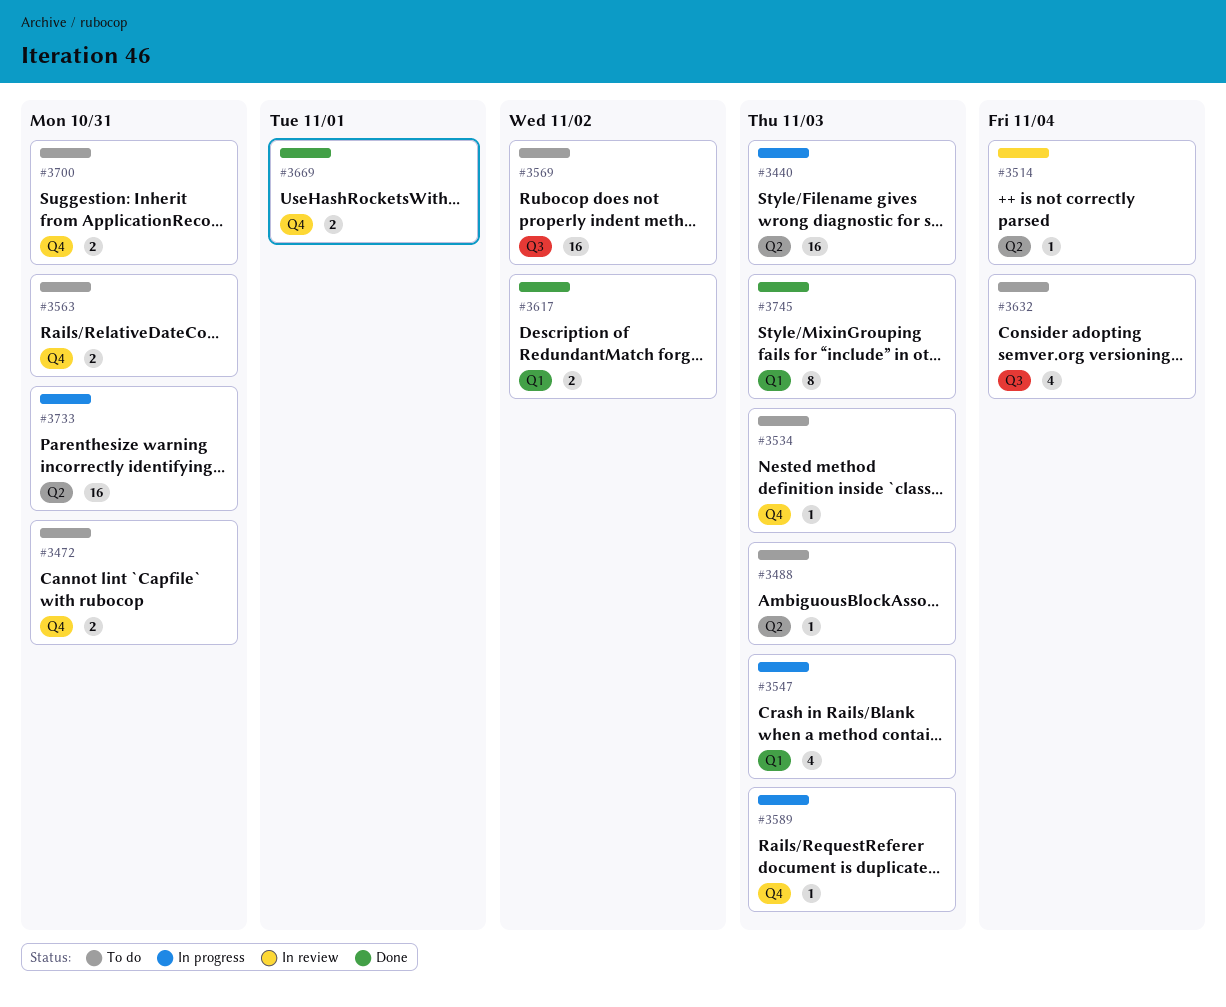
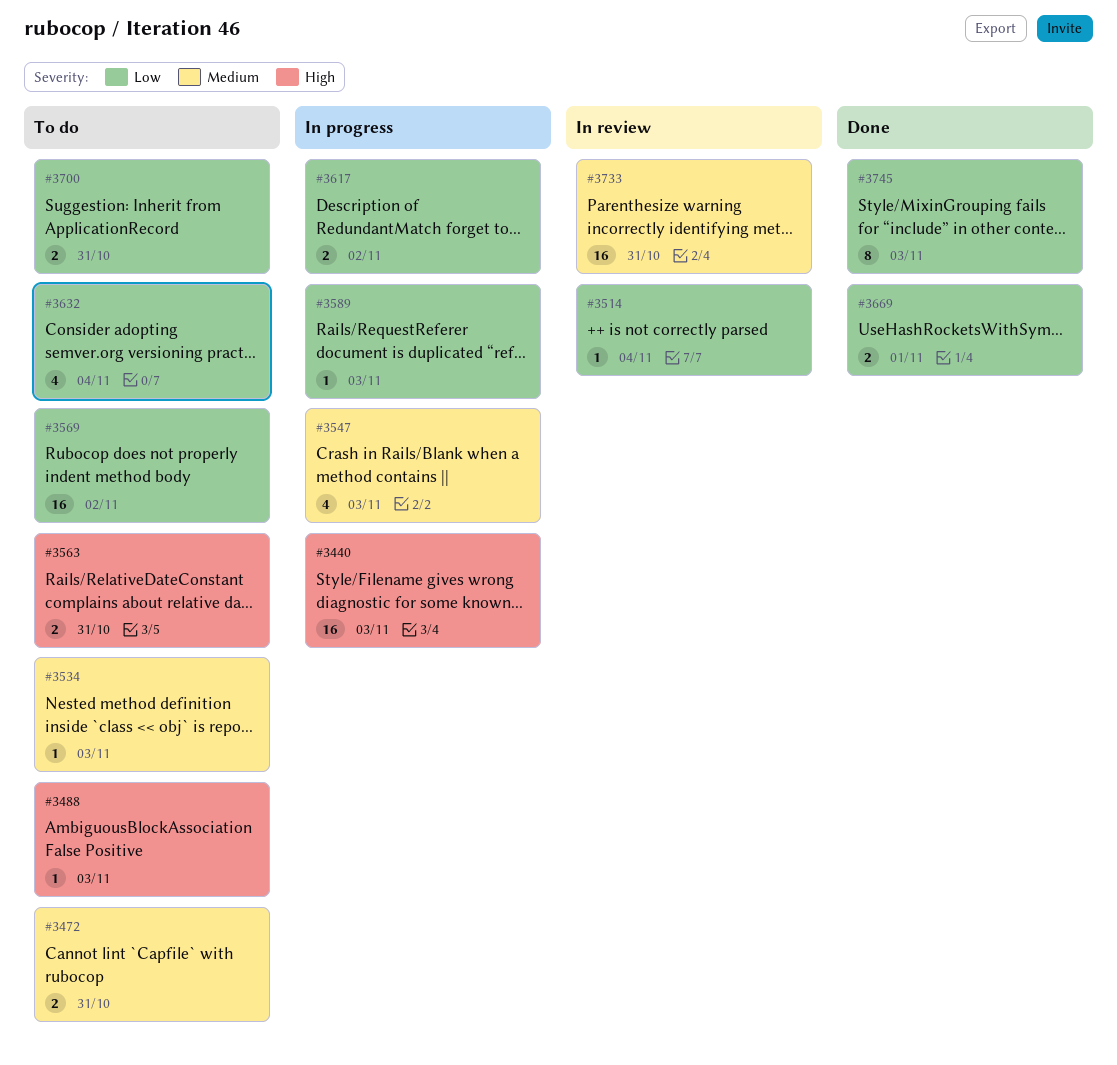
#3617, status: Done -> In progress
#3733, status: In progress -> In review

